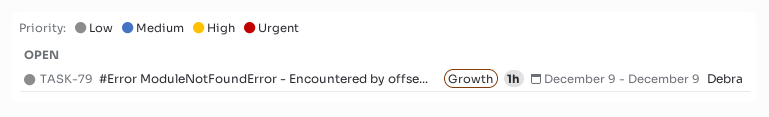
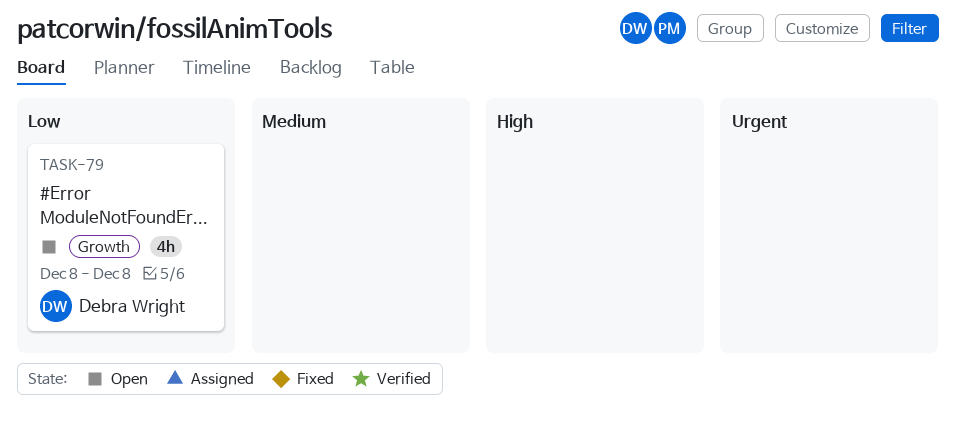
TASK-79, estimate: 1h -> 4h
TASK-79, start: Dec 9 -> Dec 8
TASK-79, due: Dec 9 -> Dec 8

